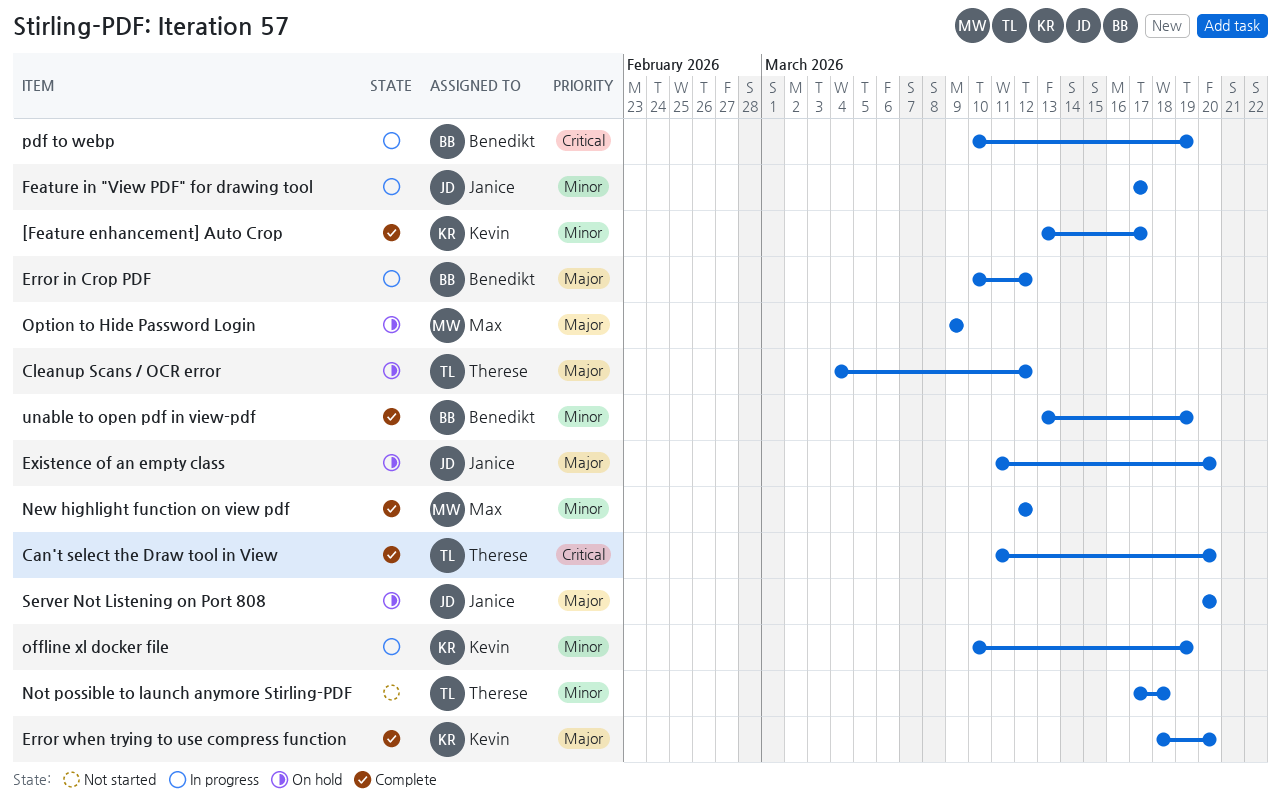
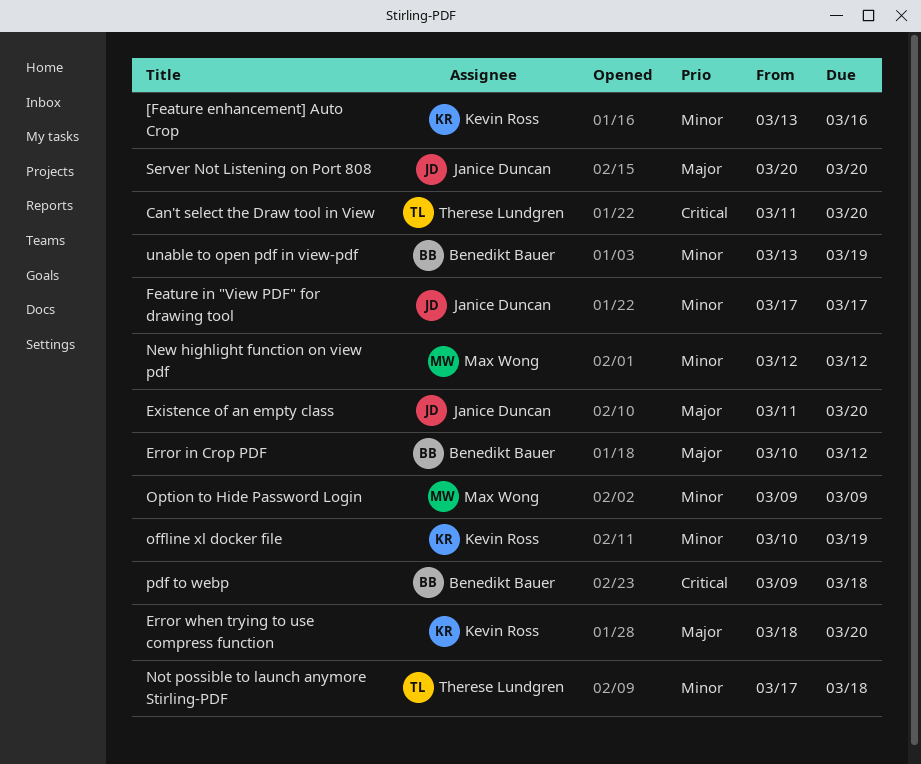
[Feature enhancement] Auto Crop, due: Mar 17 -> Mar 16
Cleanup Scans / OCR error: present -> none
Option to Hide Password Login, priority: Major -> Minor
pdf to webp, start: Mar 10 -> Mar 9
pdf to webp, due: Mar 19 -> Mar 18

